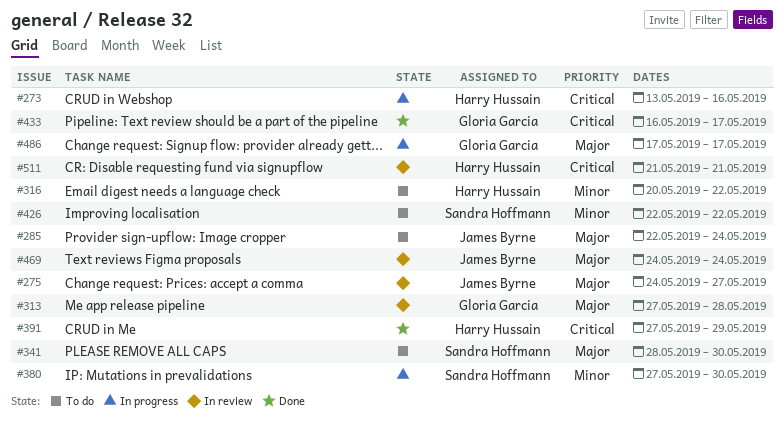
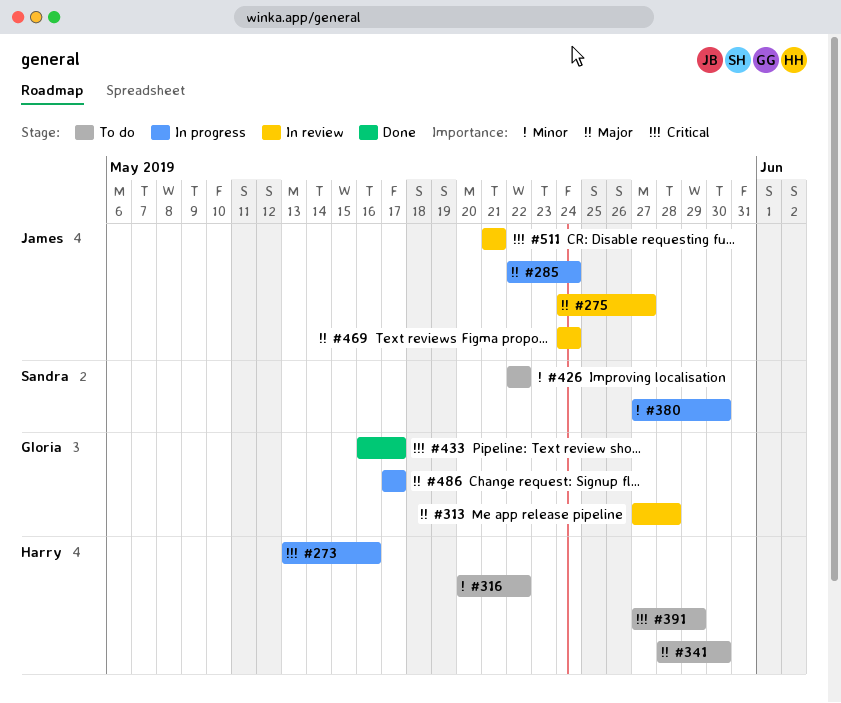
#285, status: To do -> In progress
#341, owner: Sandra Hoffmann -> Harry Hussain
#391, status: Done -> To do
#511, owner: Harry Hussain -> James Byrne

